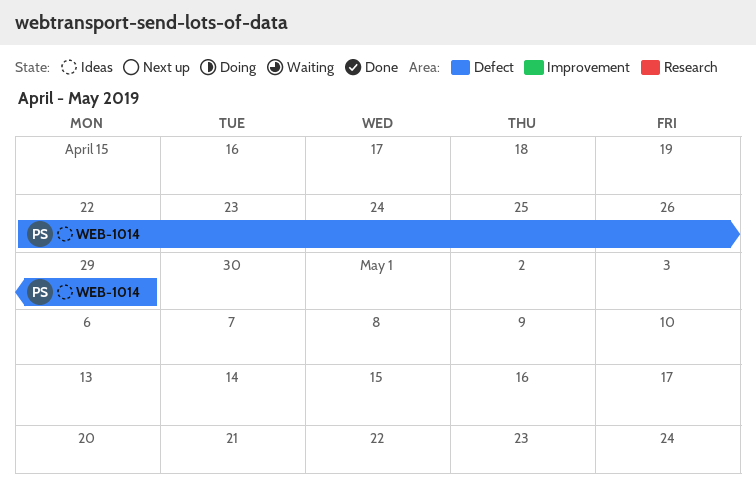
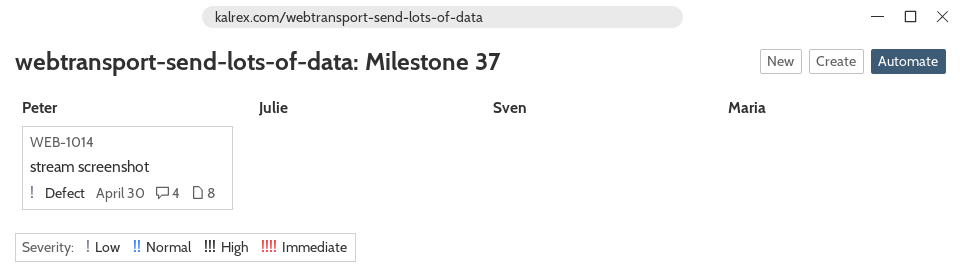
WEB-1014, due: Apr 29 -> Apr 30

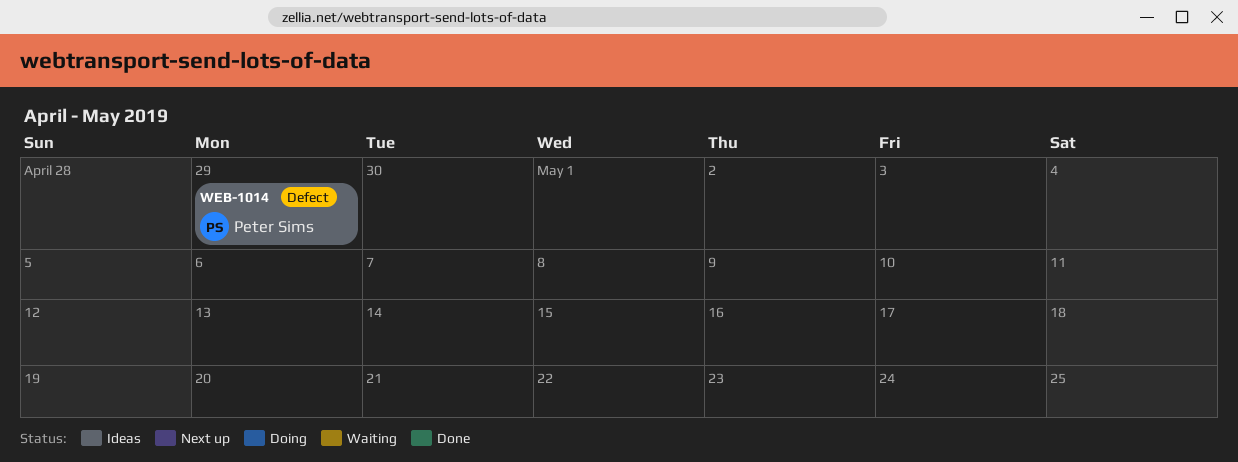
WEB-1014, due: Apr 30 -> Apr 29

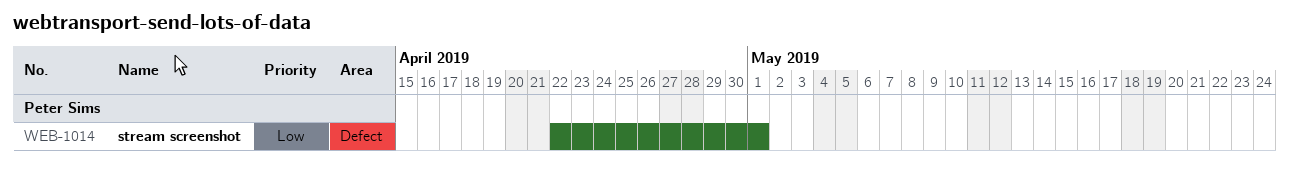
WEB-1014, due: Apr 29 -> May 1

